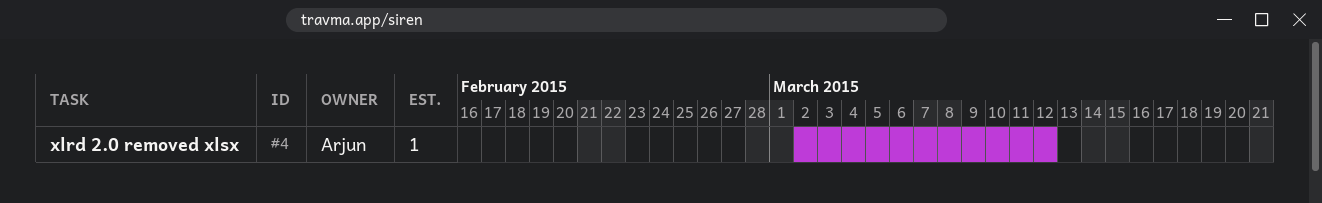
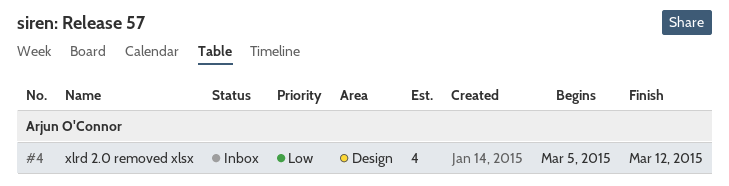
#4, estimate: 1 -> 4
#4, start: Mar 2 -> Mar 5

